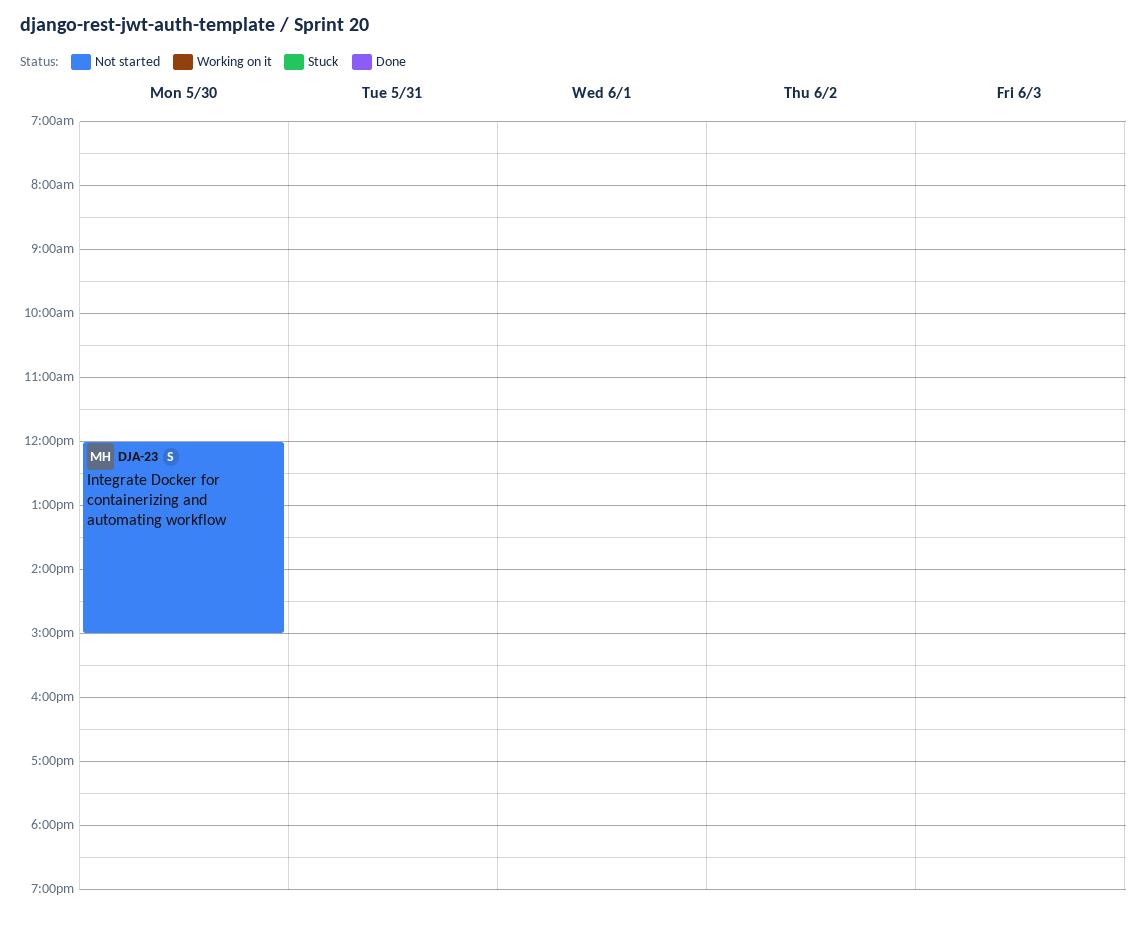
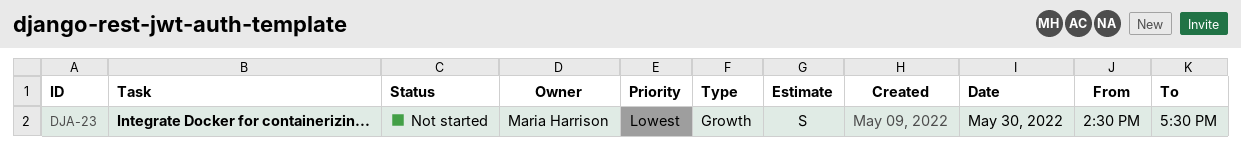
DJA-23, begins: 12:00 -> 14:30
DJA-23, ends: 15:00 -> 17:30

